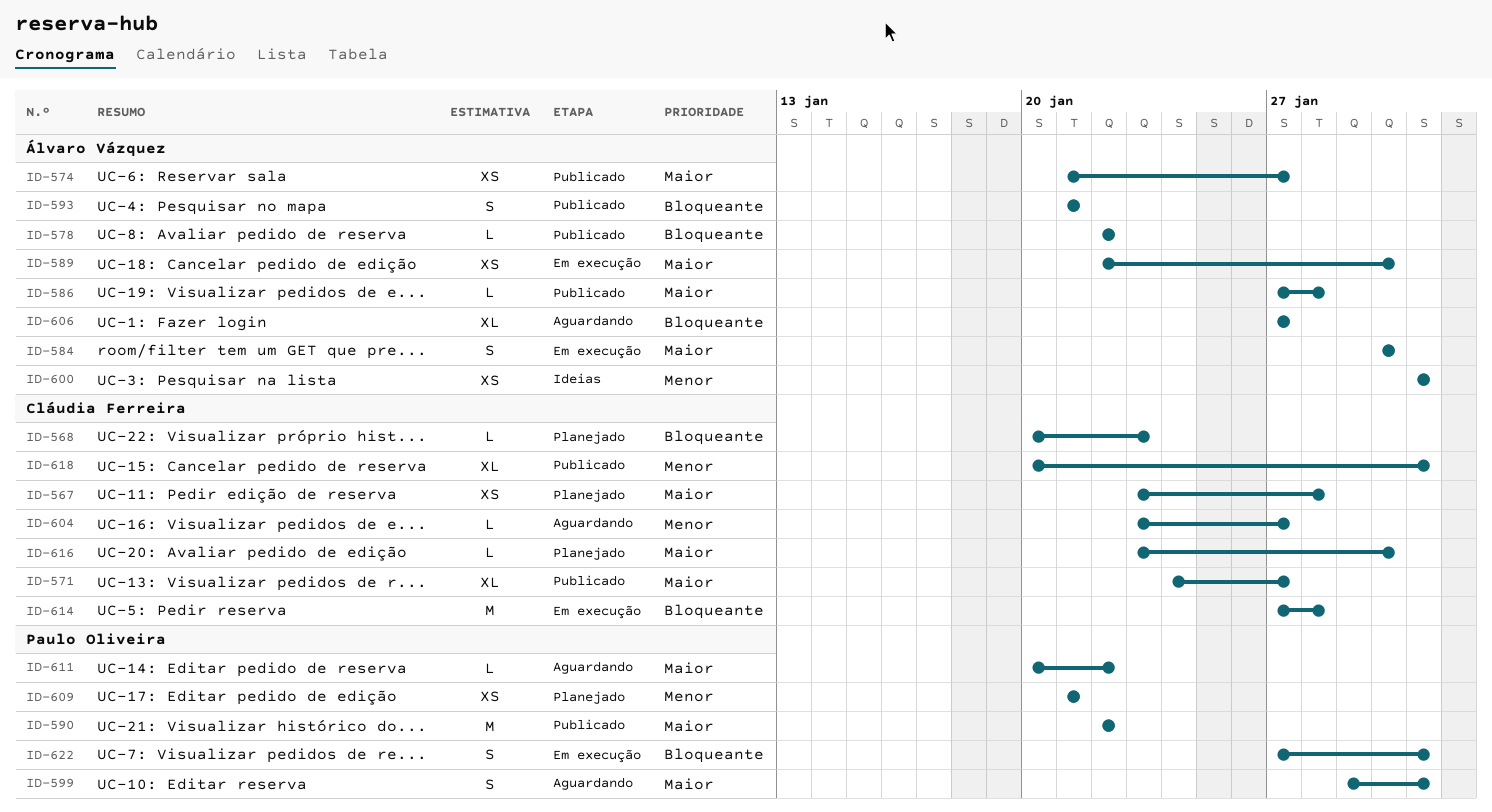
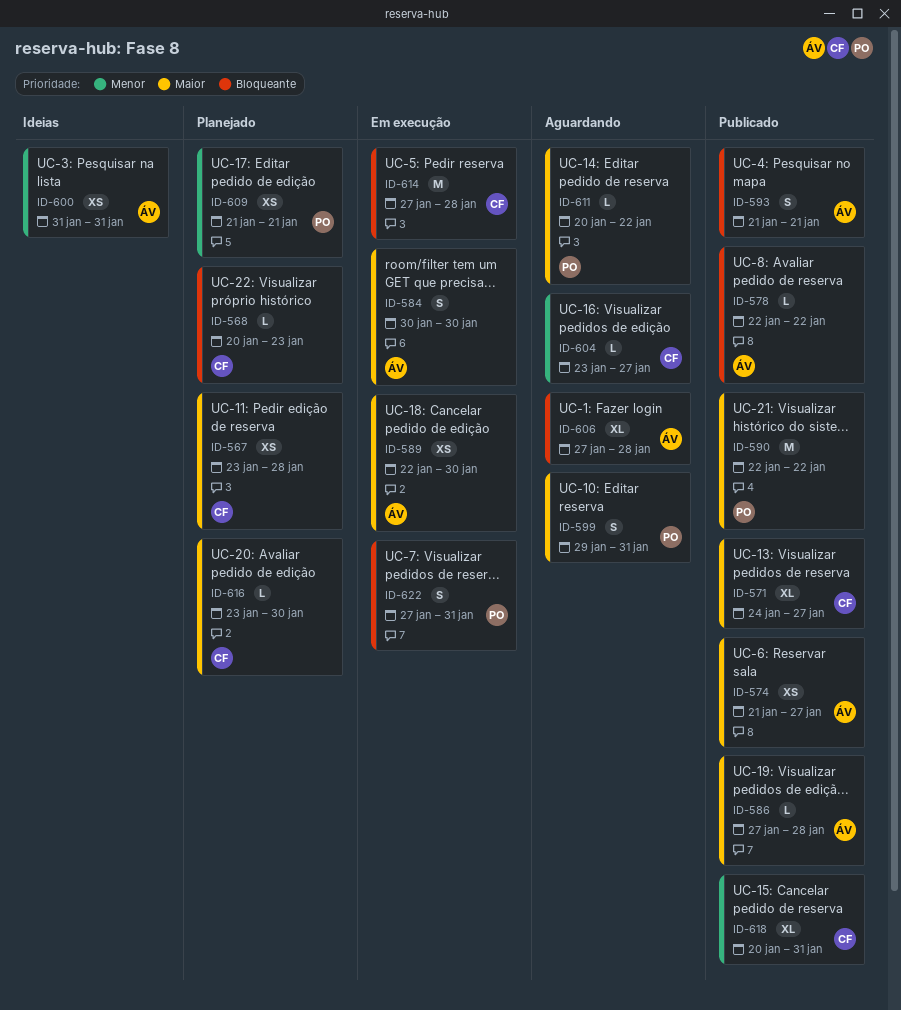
ID-606, due: Jan 27 -> Jan 28

